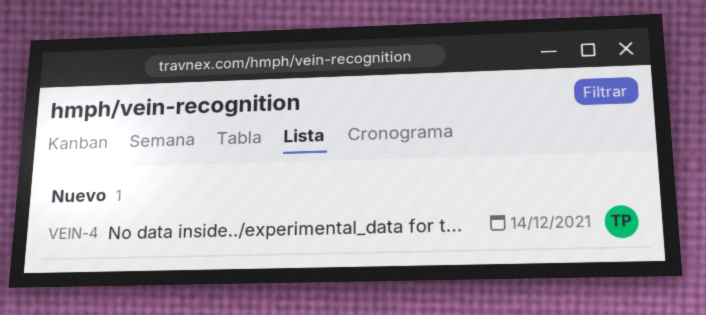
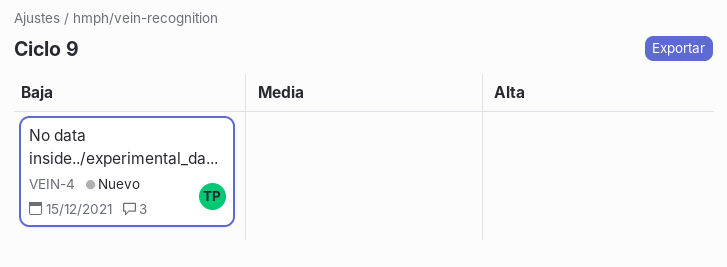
VEIN-4, due: Dec 14 -> Dec 15

